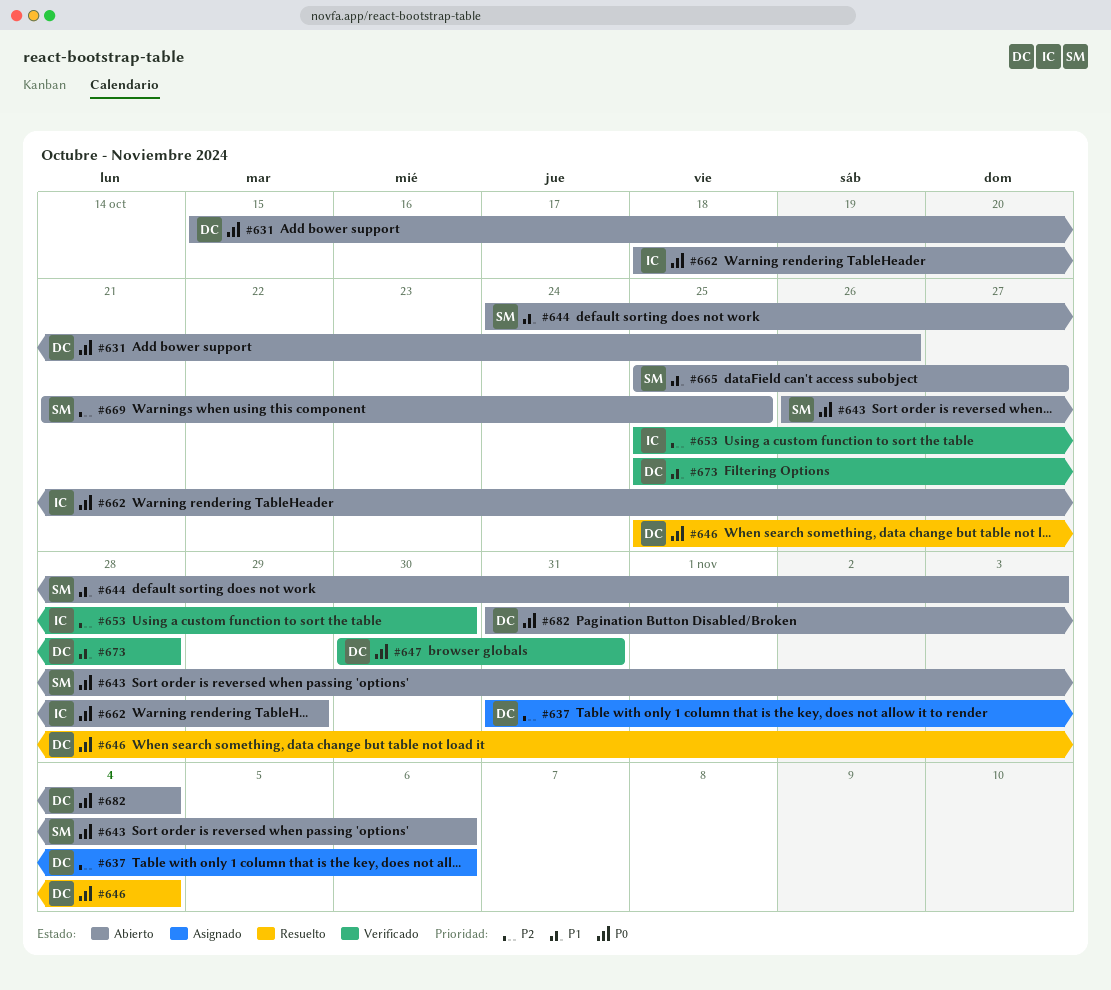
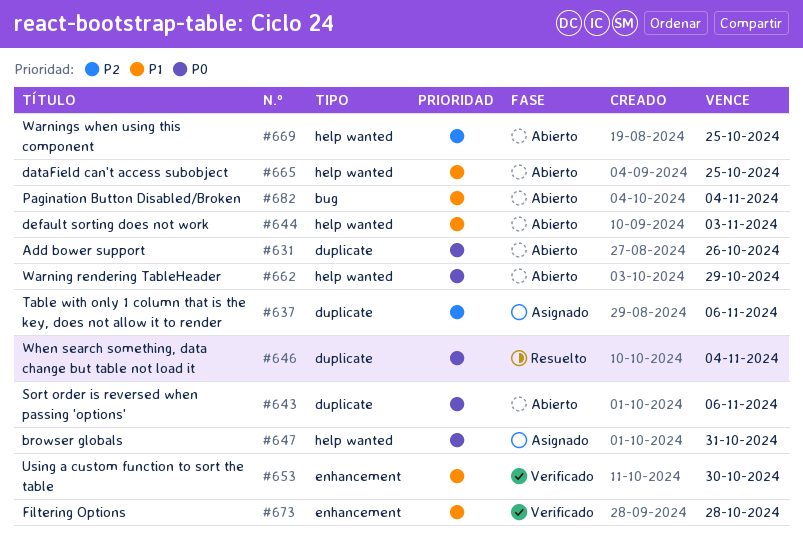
#647, status: Verificado -> Asignado
#653, priority: P2 -> P1
#665, due: Oct 27 -> Oct 25
#682, priority: P0 -> P1

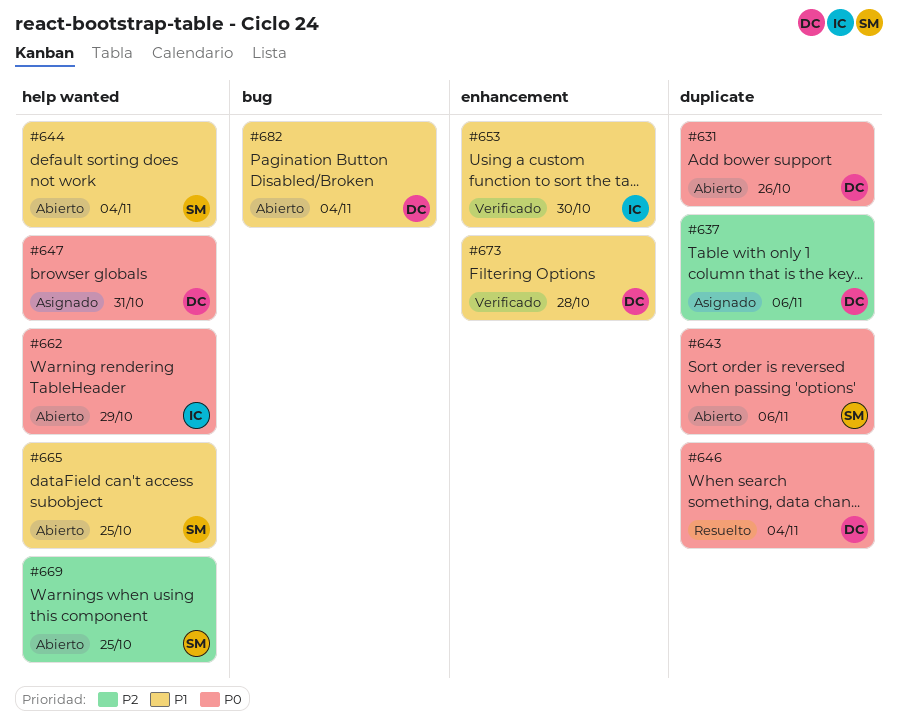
#644, due: Nov 3 -> Nov 4

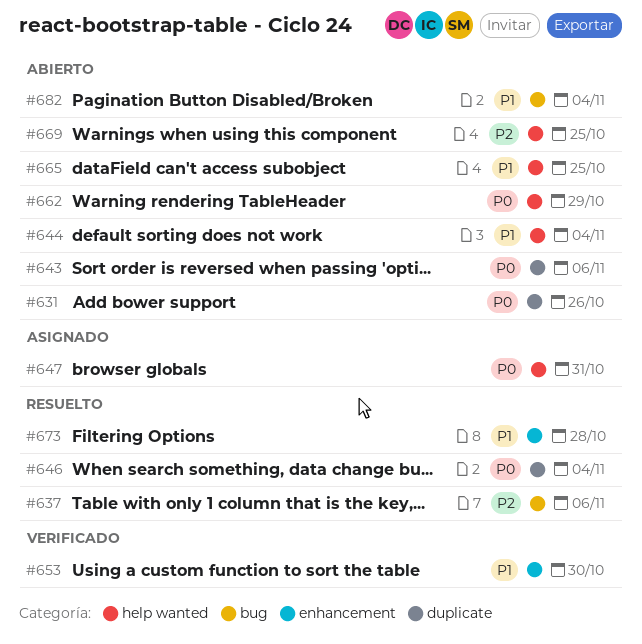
#637, status: Asignado -> Resuelto
#637, label: duplicate -> bug
#673, status: Verificado -> Resuelto

